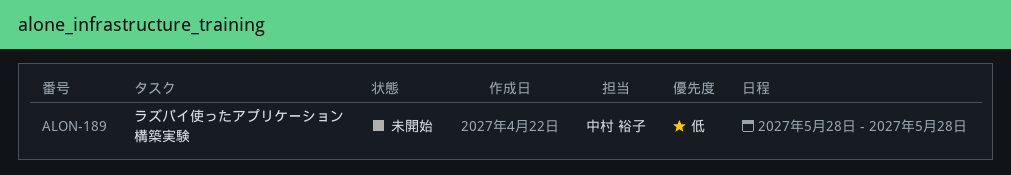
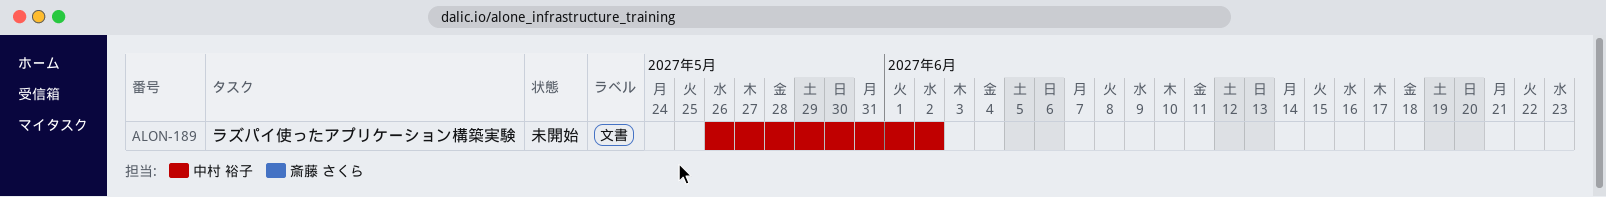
ALON-189, start: May 28 -> May 26
ALON-189, due: May 28 -> Jun 2

